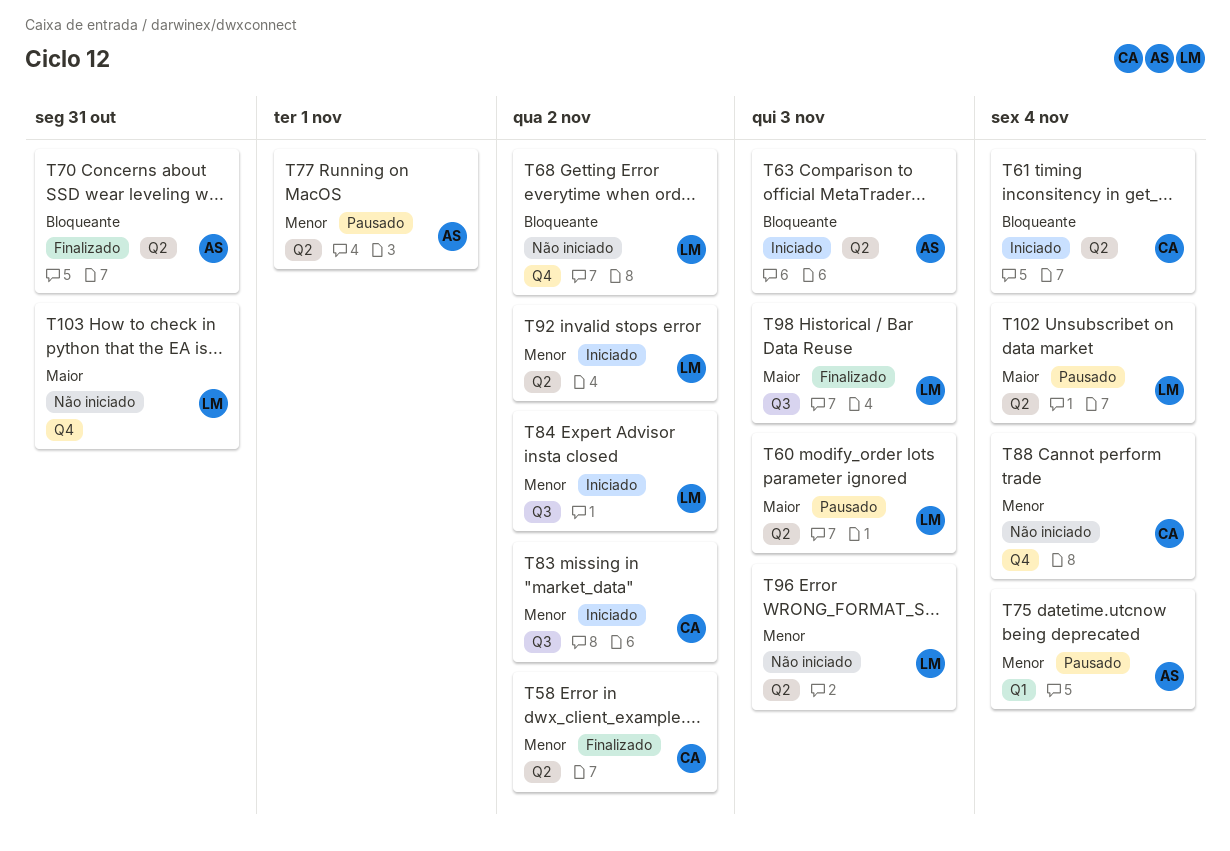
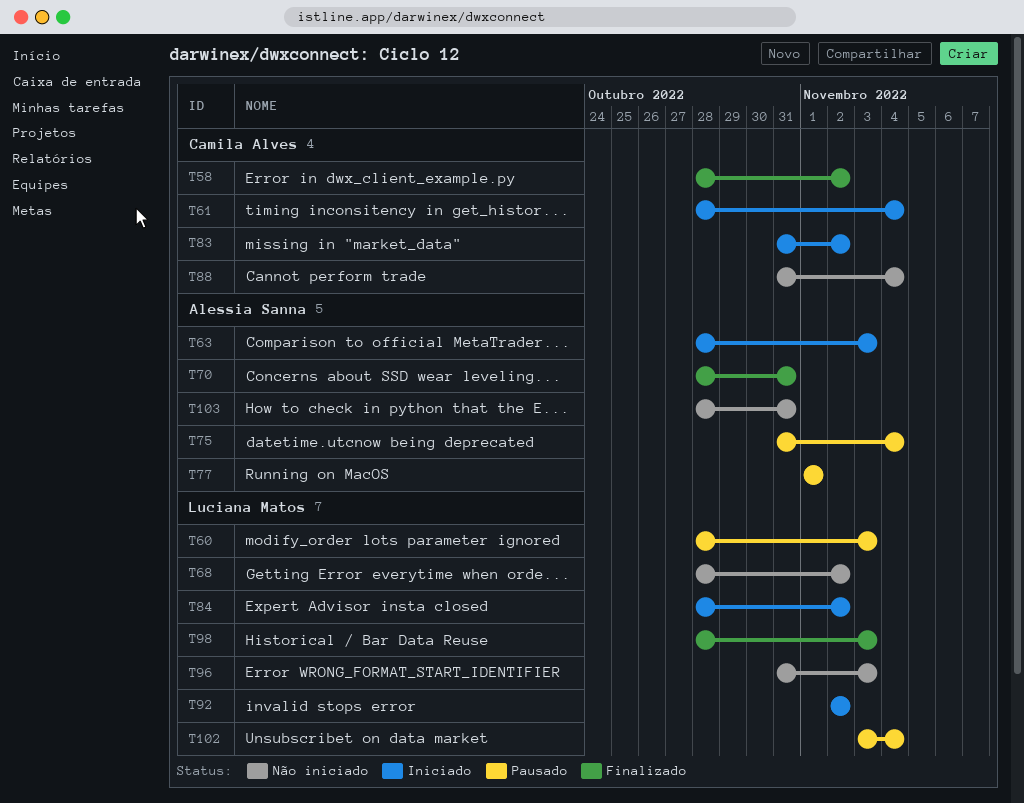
T103, owner: Luciana Matos -> Alessia Sanna

